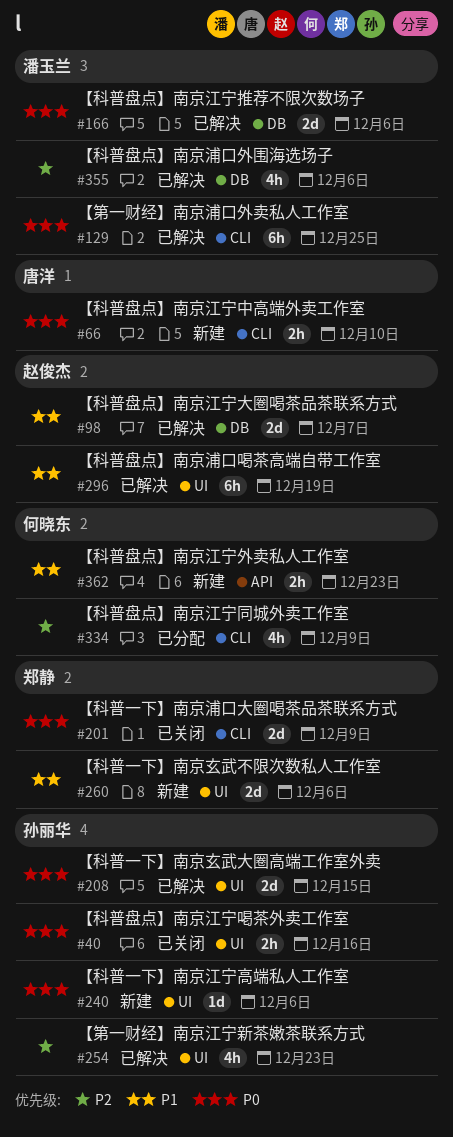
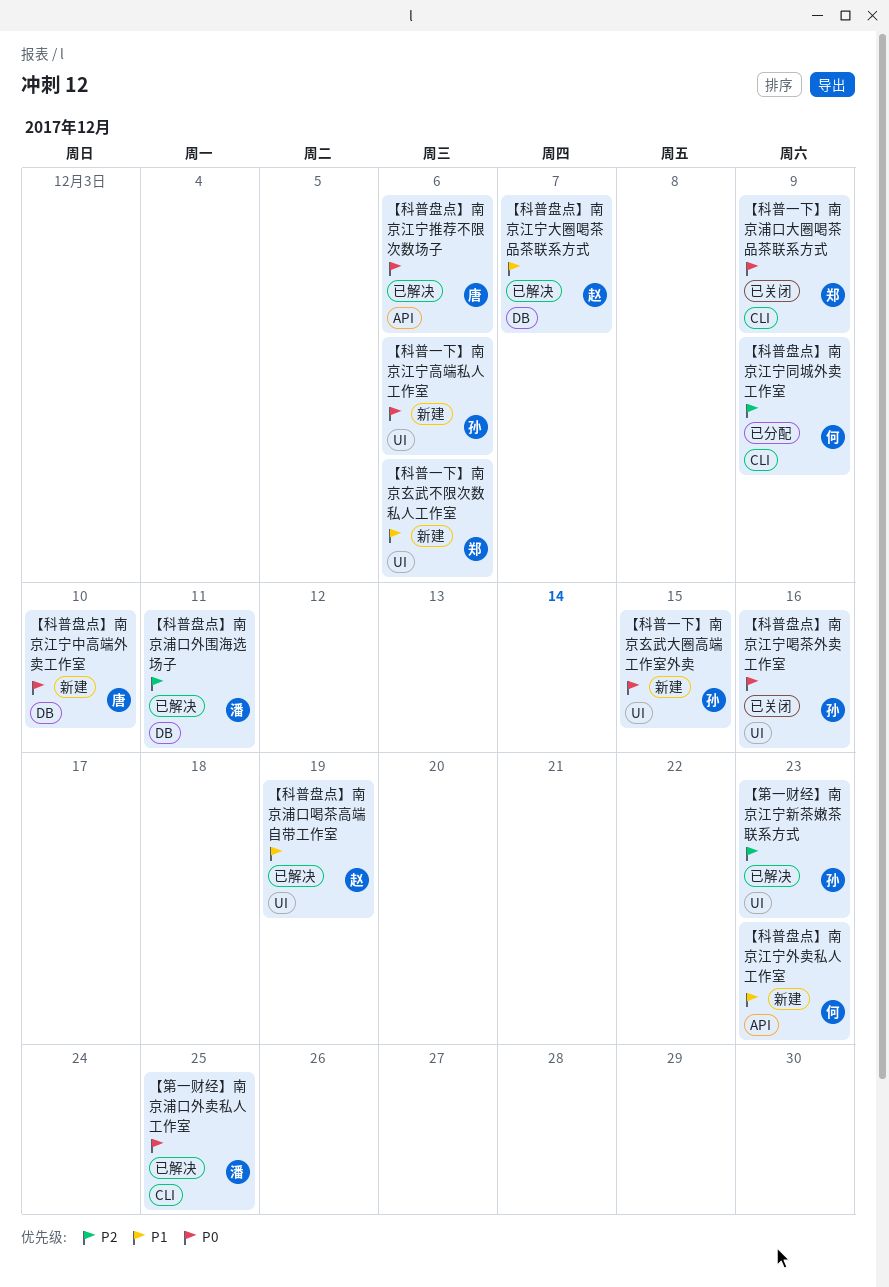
【科普一下】南京玄武大圈高端工作室外卖, status: 已解决 -> 新建
【科普盘点】南京江宁中高端外卖工作室, label: CLI -> DB
【科普盘点】南京江宁推荐不限次数场子, owner: 潘玉兰 -> 唐洋
【科普盘点】南京江宁推荐不限次数场子, label: DB -> API
【科普盘点】南京浦口外围海选场子, due: Dec 6 -> Dec 11

